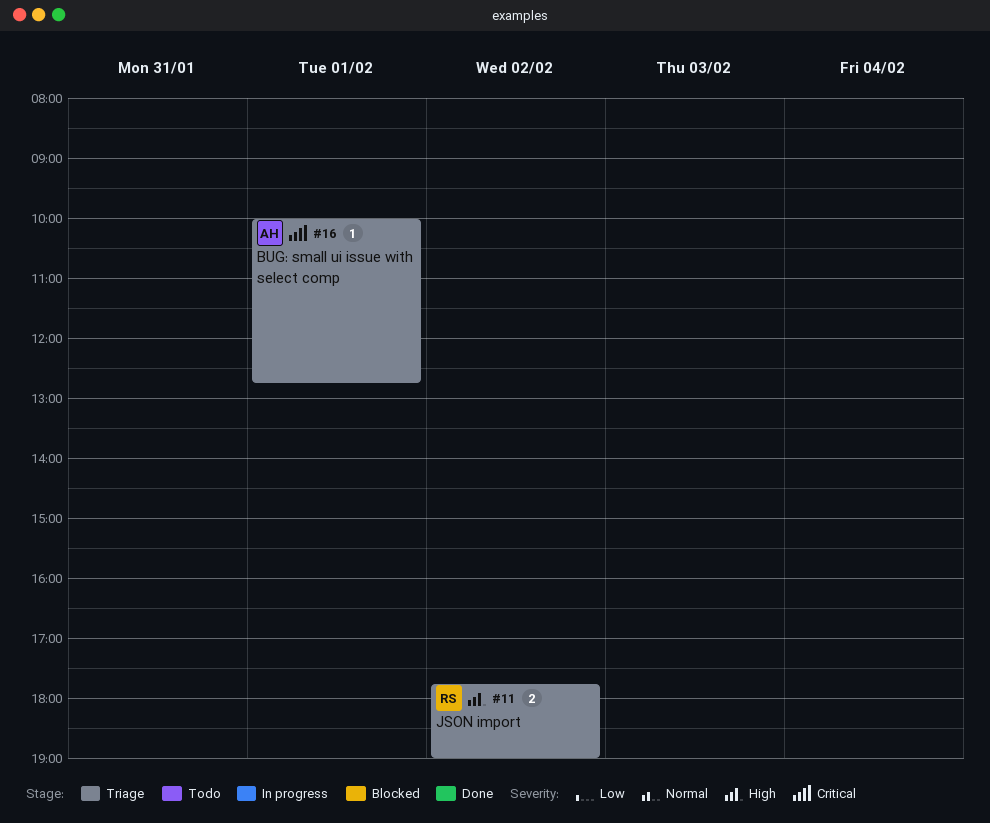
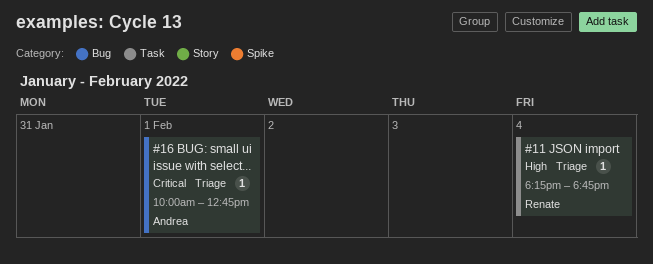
#11, estimate: 2 -> 1
#11, day: Feb 2 -> Feb 4
#11, begins: 17:45 -> 18:15
#11, ends: 19:00 -> 18:45

